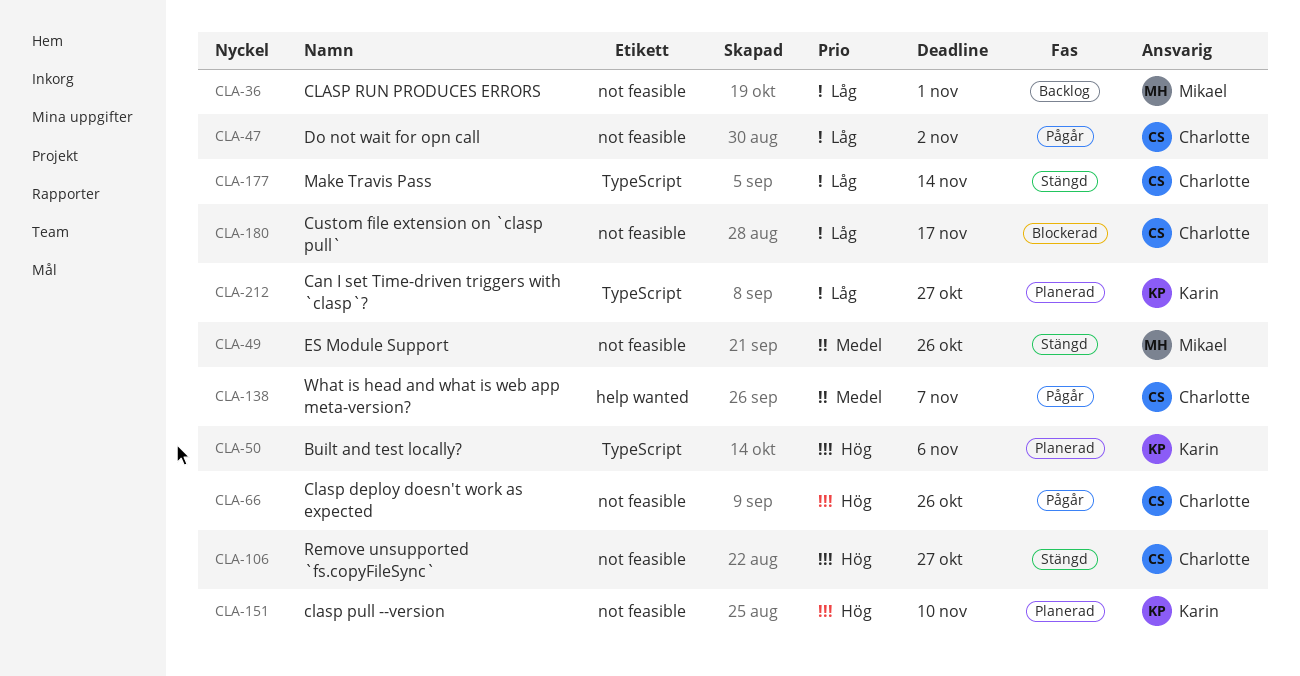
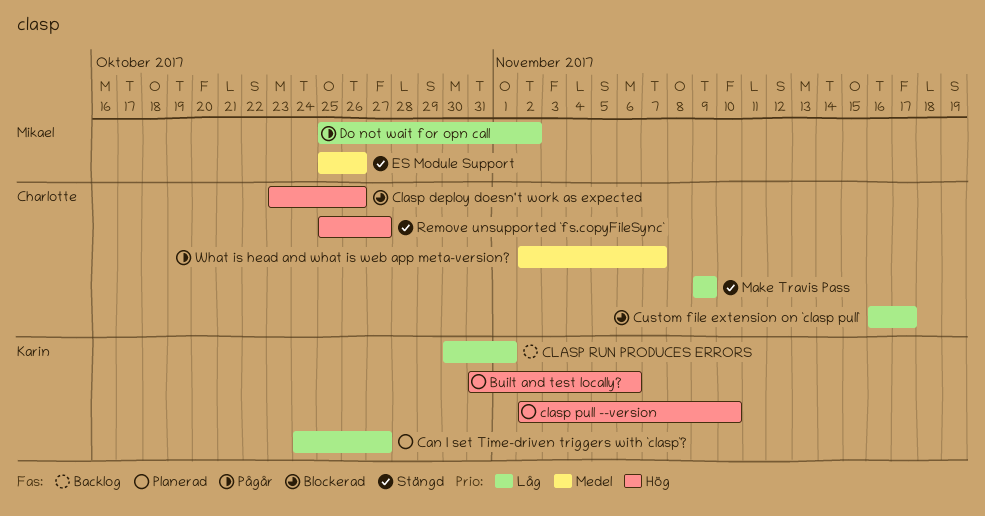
Clasp deploy doesn't work as expected, status: Pågår -> Blockerad
CLASP RUN PRODUCES ERRORS, owner: Mikael -> Karin
Do not wait for opn call, owner: Charlotte -> Mikael
Make Travis Pass, due: Nov 14 -> Nov 9

